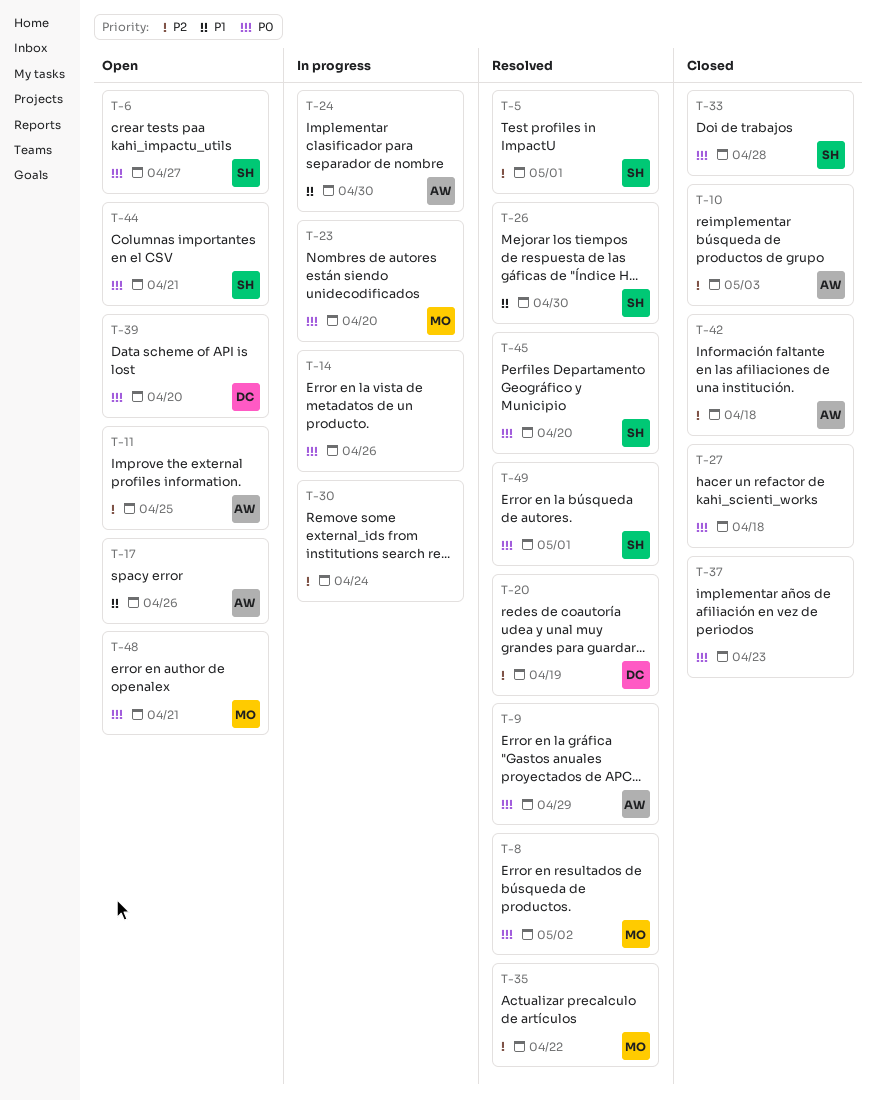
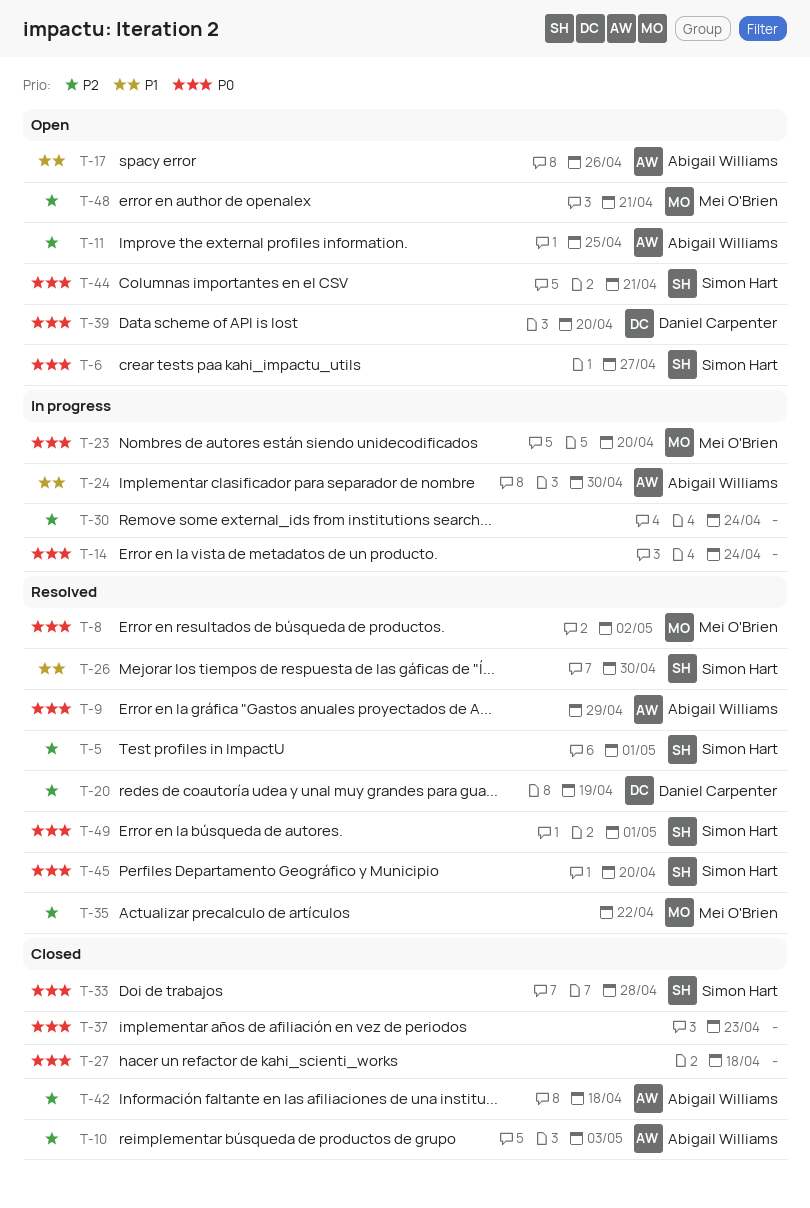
T-14, due: Apr 26 -> Apr 24
T-48, priority: P0 -> P2

